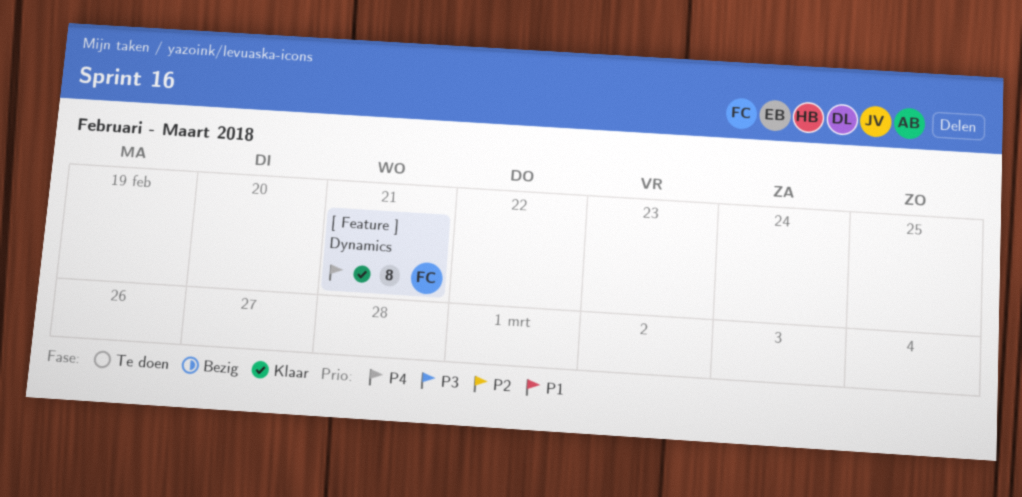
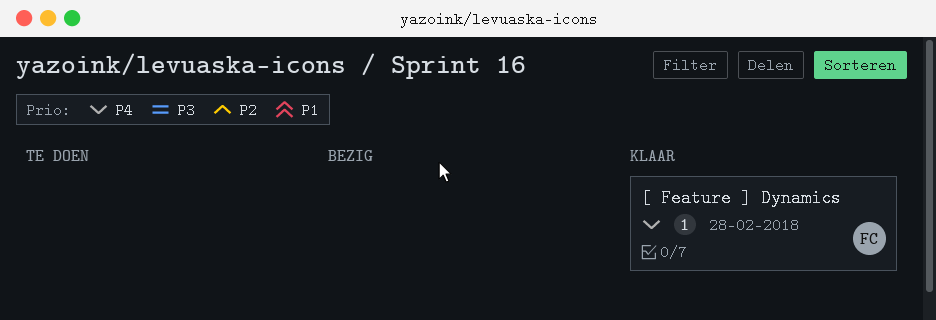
[ Feature ] Dynamics, estimate: 8 -> 1
[ Feature ] Dynamics, due: Feb 21 -> Feb 28

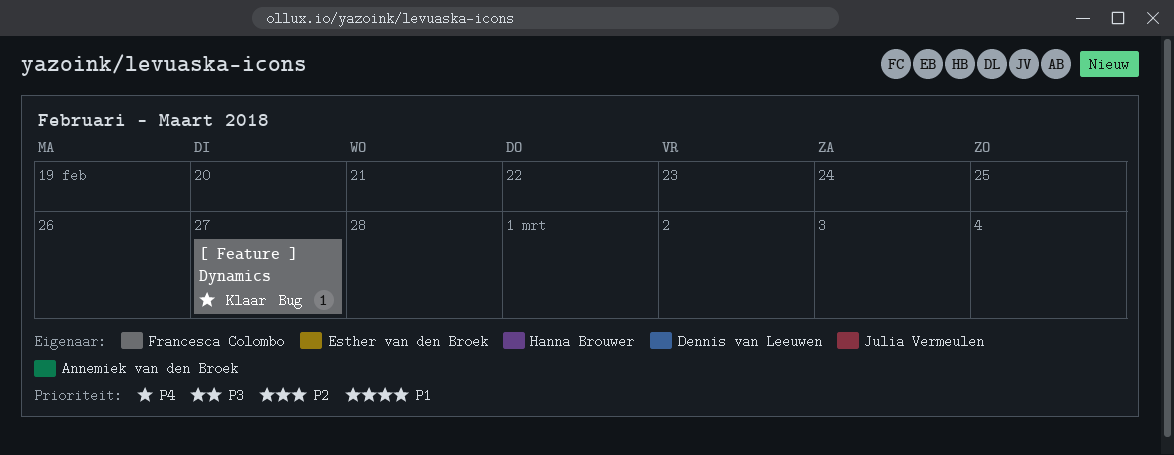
[ Feature ] Dynamics, due: Feb 28 -> Feb 27

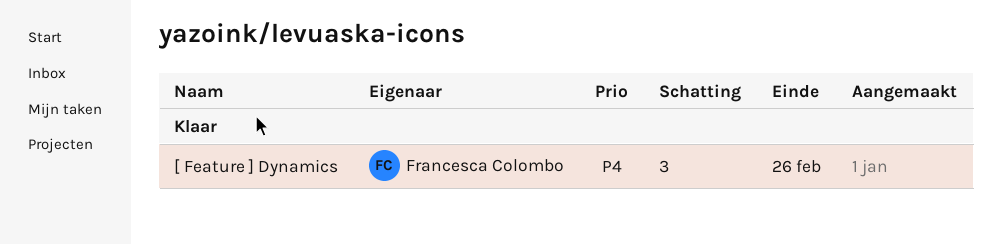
[ Feature ] Dynamics, estimate: 1 -> 3
[ Feature ] Dynamics, due: Feb 27 -> Feb 26

